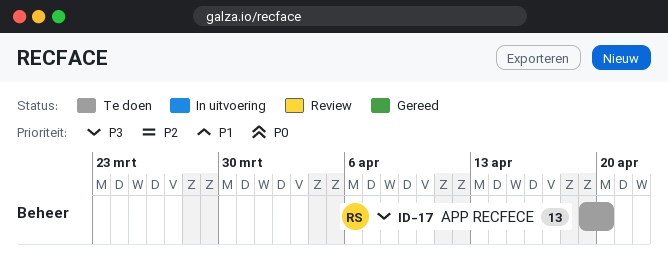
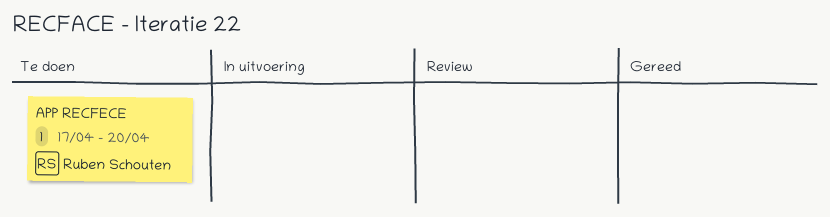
APP RECFECE, estimate: 13 -> 1
APP RECFECE, start: Apr 19 -> Apr 17

